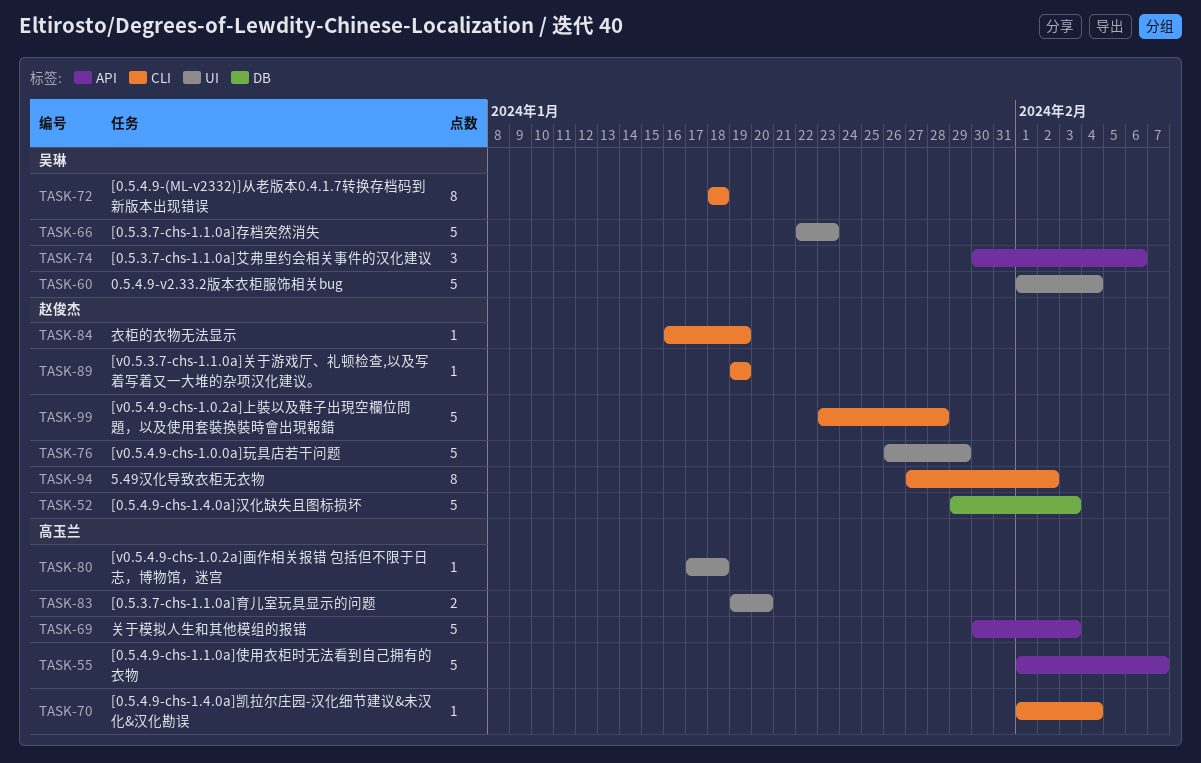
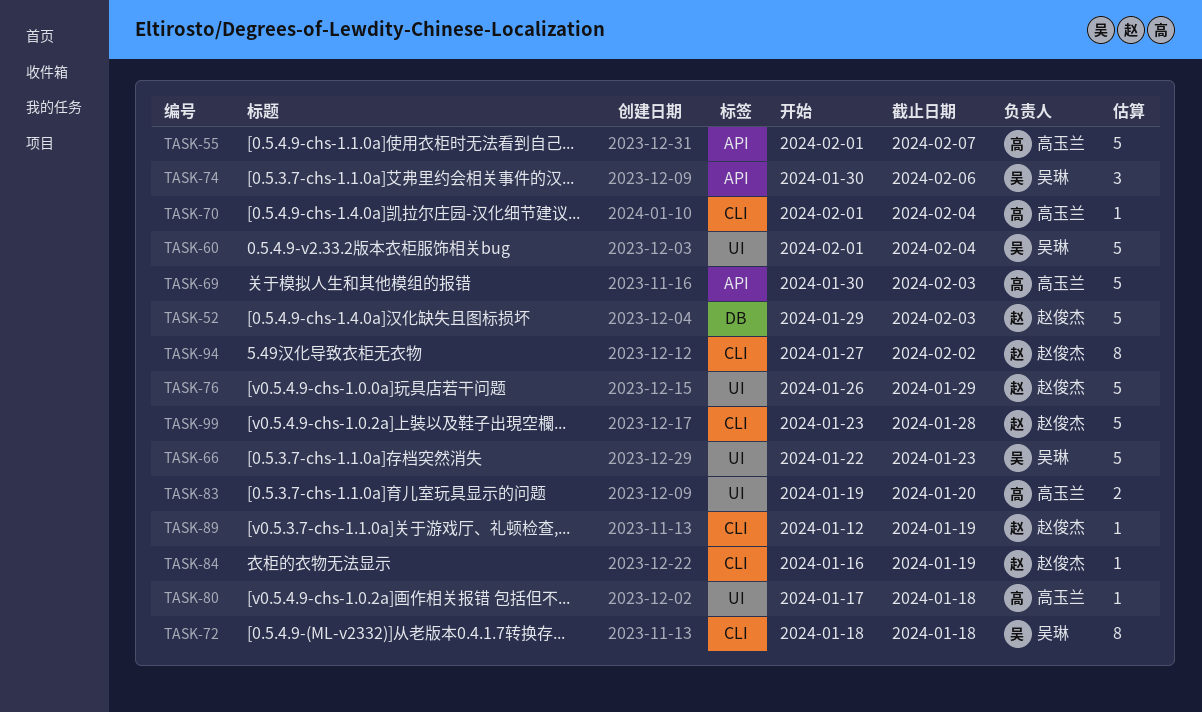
TASK-89, start: Jan 19 -> Jan 12

